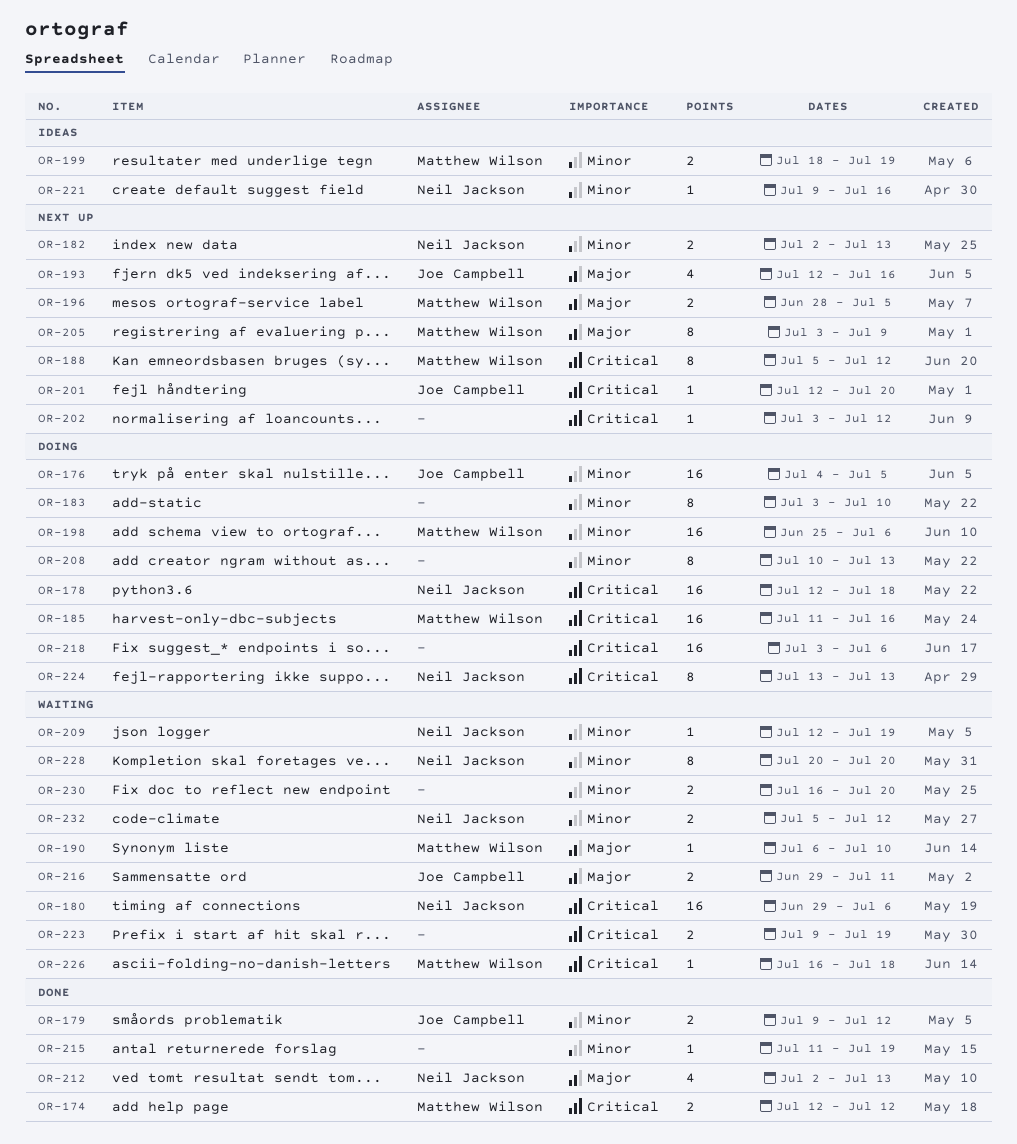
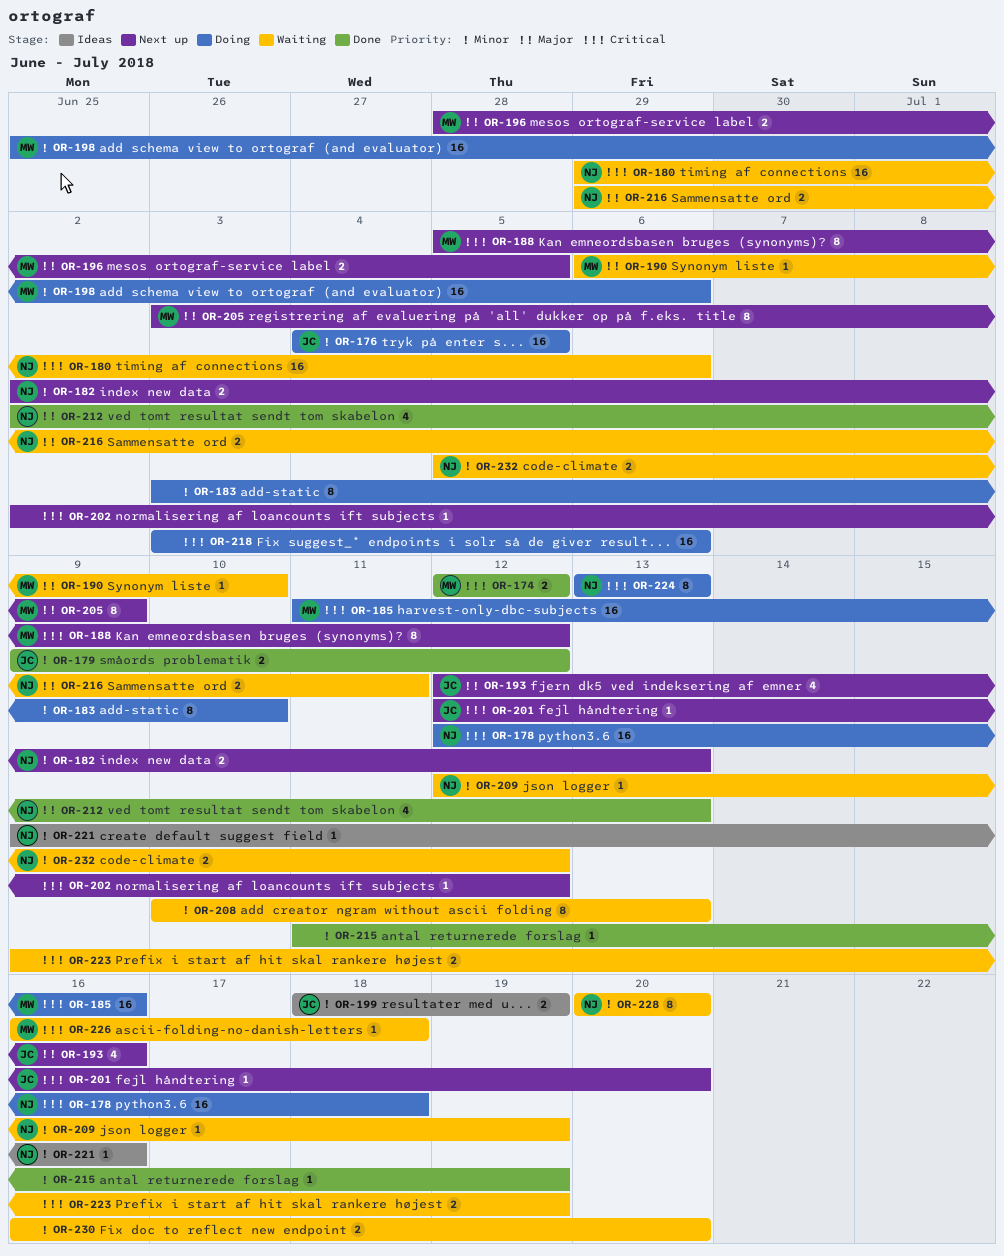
OR-199, owner: Matthew Wilson -> Joe Campbell
OR-202, start: Jul 3 -> Jul 2
OR-208, status: Doing -> Waiting
OR-216, owner: Joe Campbell -> Neil Jackson

